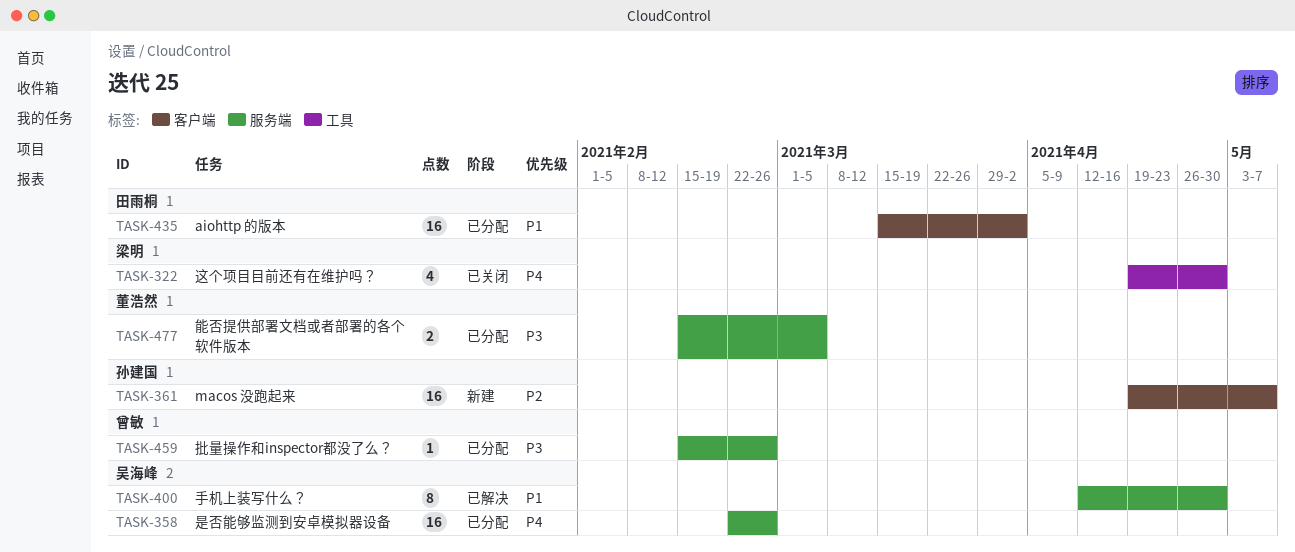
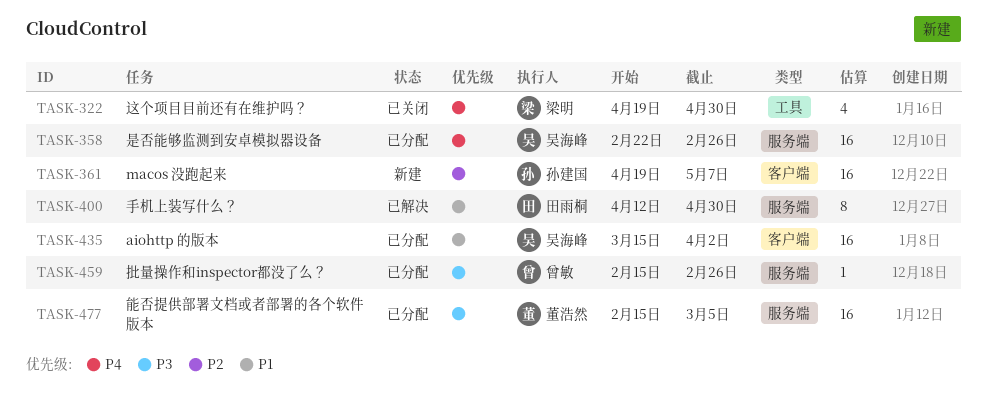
TASK-400, owner: 吴海峰 -> 田雨桐
TASK-435, owner: 田雨桐 -> 吴海峰
TASK-477, estimate: 2 -> 16

